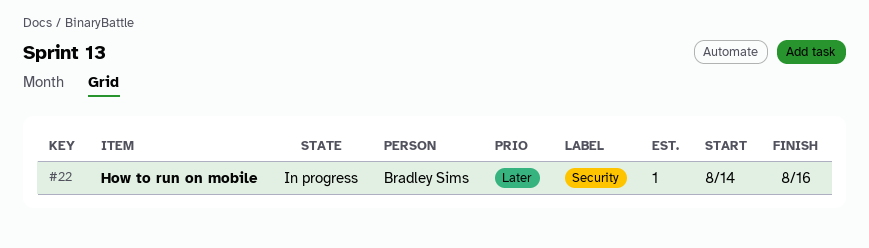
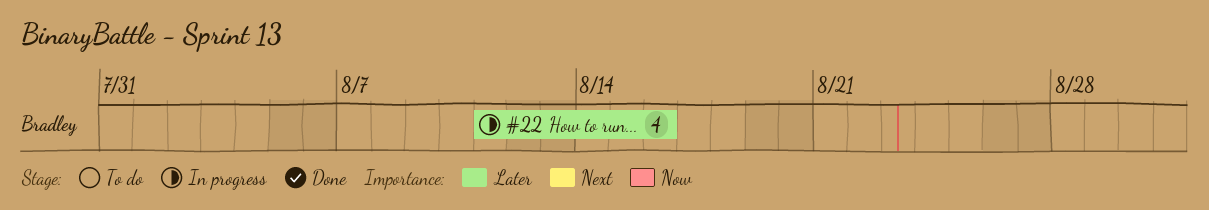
#22, estimate: 1 -> 4
#22, start: Aug 14 -> Aug 11

